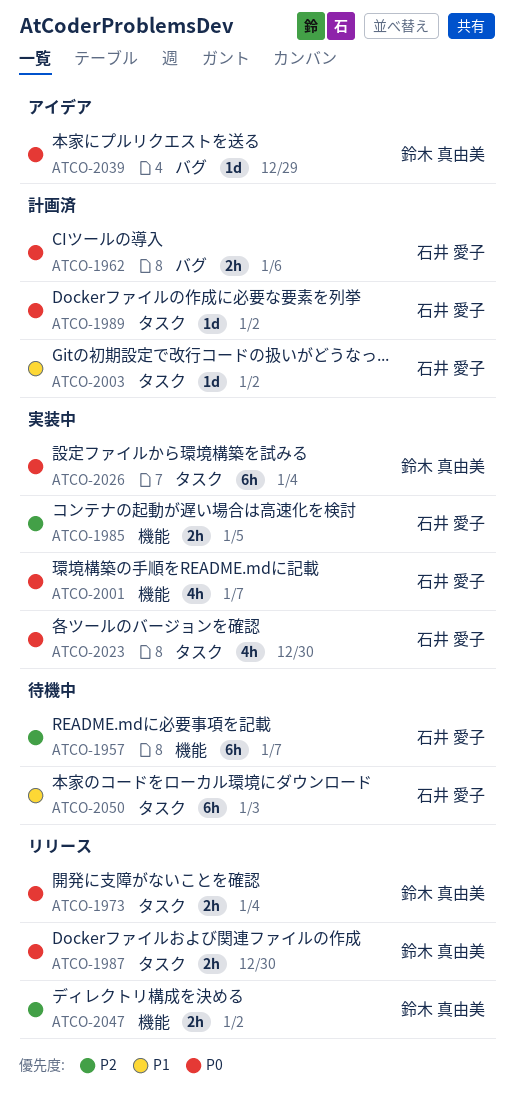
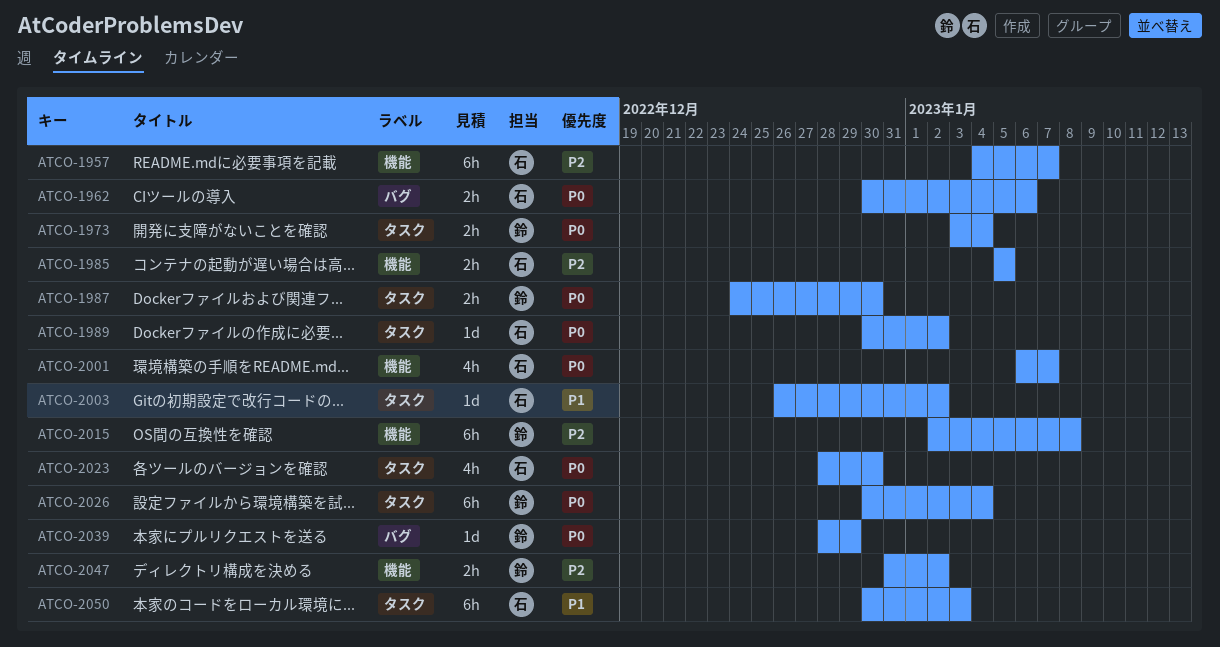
ATCO-2015: none -> present

